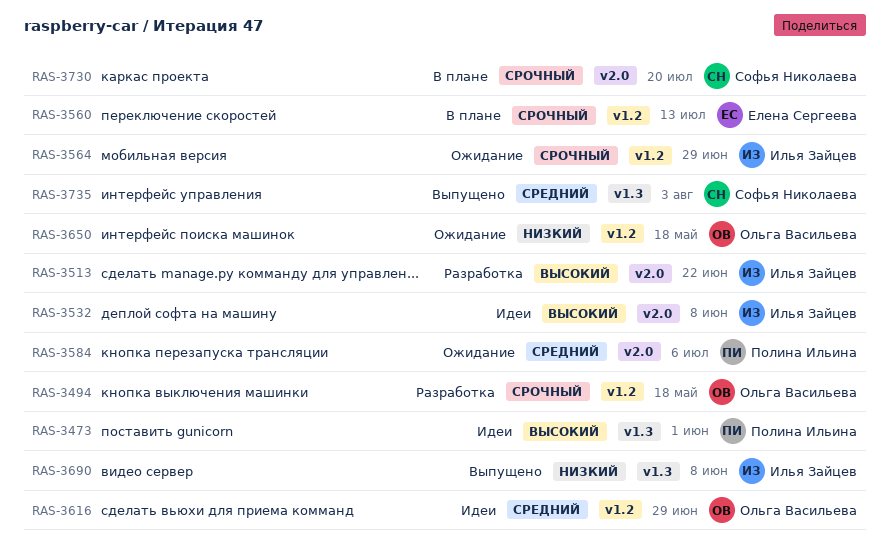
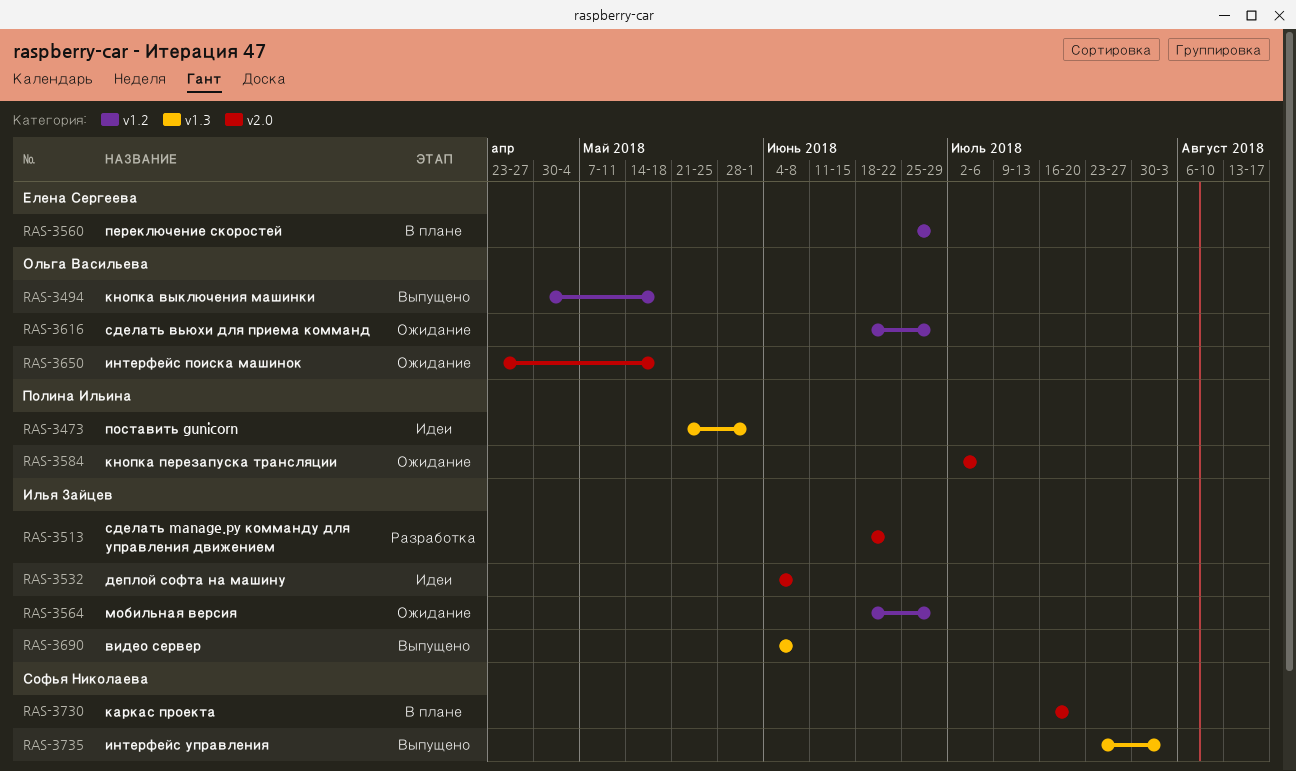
RAS-3494, status: Разработка -> Выпущено
RAS-3560, due: Jul 13 -> Jun 29
RAS-3616, status: Идеи -> Ожидание
RAS-3650, label: v1.2 -> v2.0

